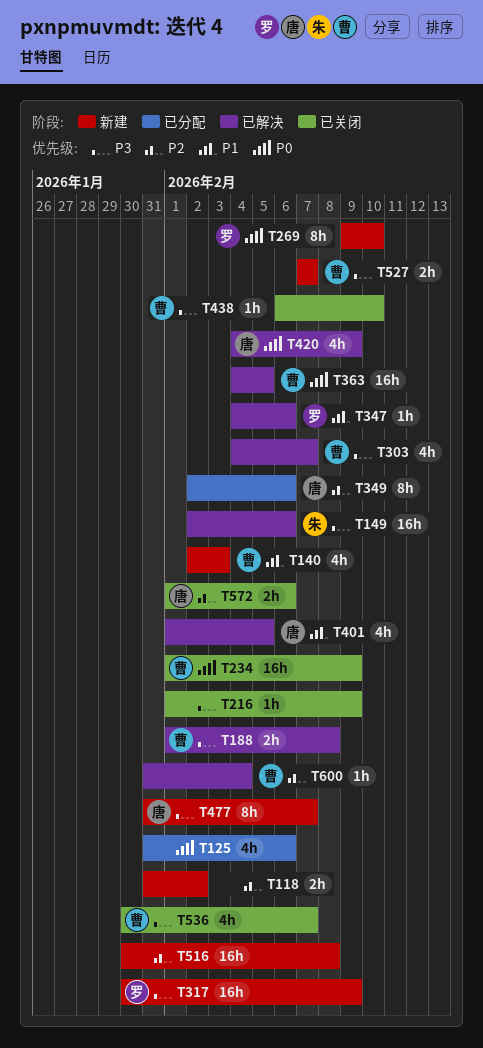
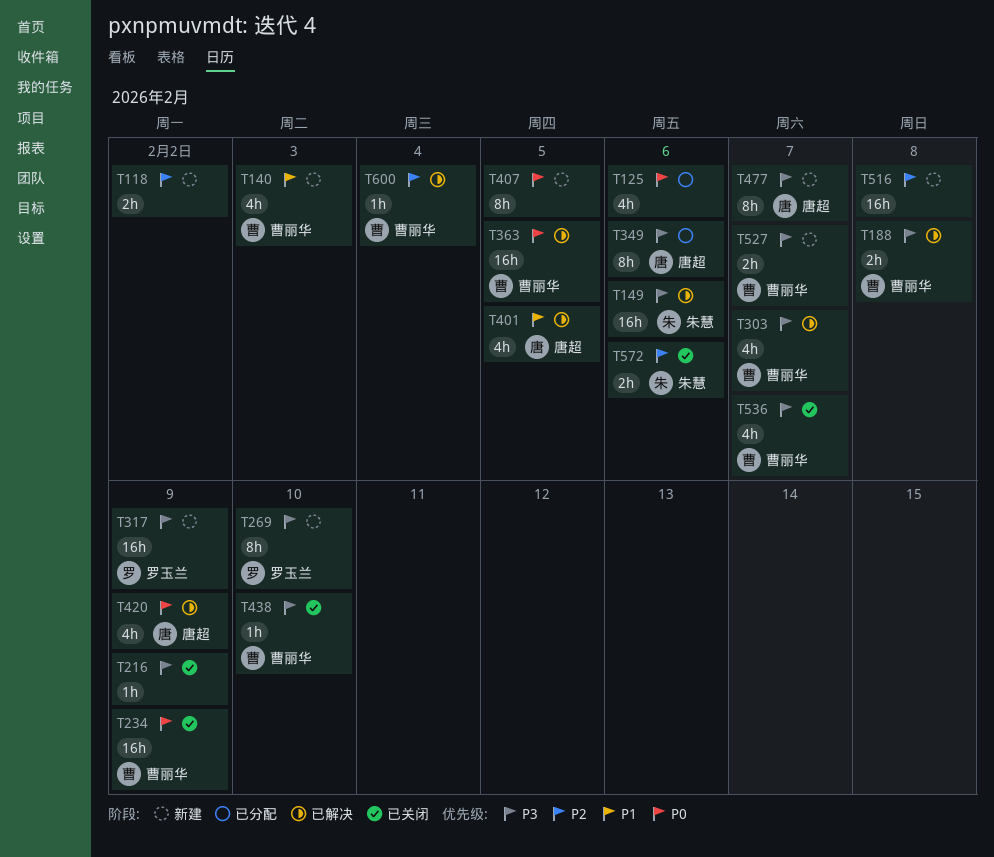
T269, priority: P0 -> P3
T347: present -> none
T349, priority: P2 -> P3
T407: none -> present
T572, owner: 唐超 -> 朱慧

